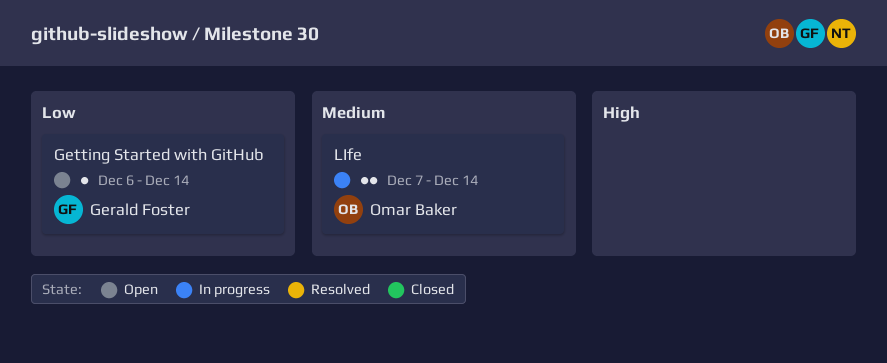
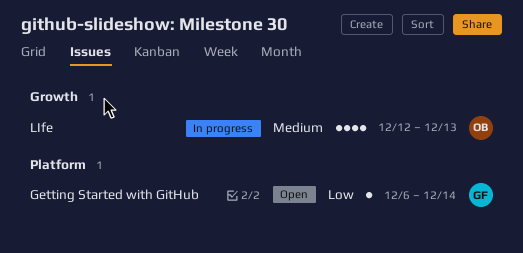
LIfe, estimate: 2 -> 4
LIfe, start: Dec 7 -> Dec 12
LIfe, due: Dec 14 -> Dec 13

